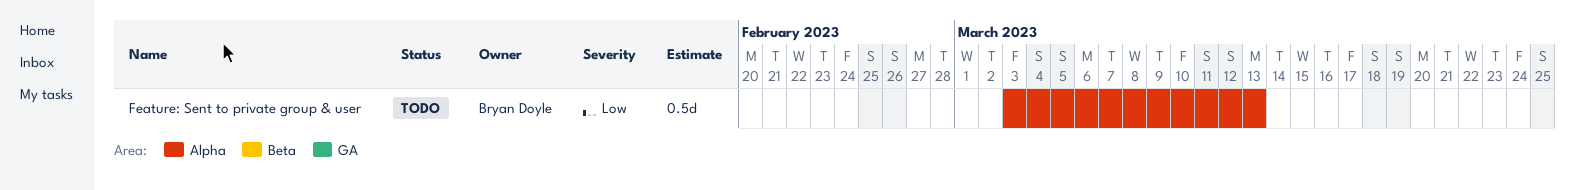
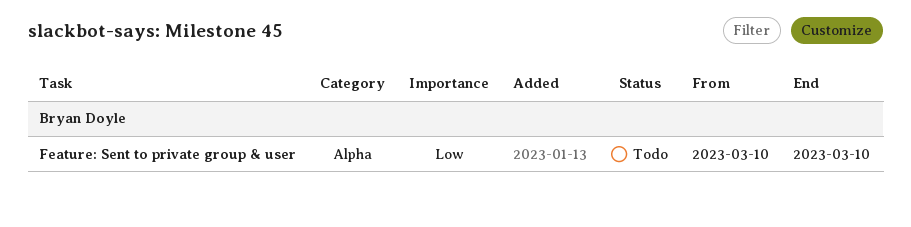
Feature: Sent to private group & user, start: Mar 3 -> Mar 10
Feature: Sent to private group & user, due: Mar 13 -> Mar 10

